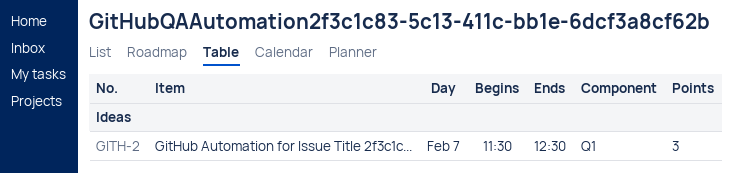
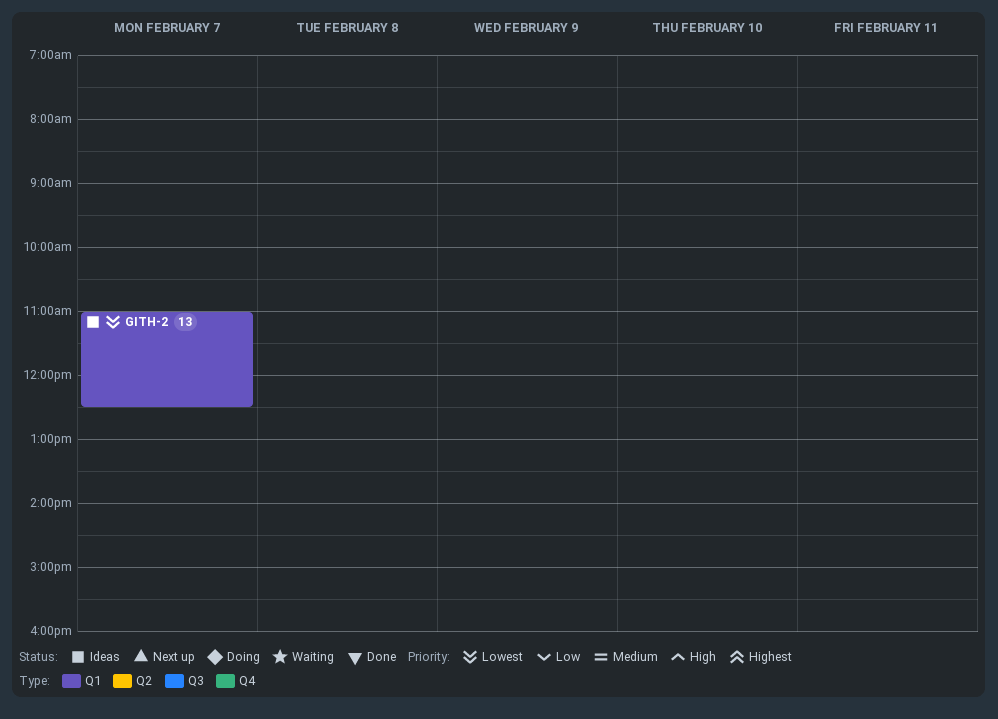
GITH-2, estimate: 3 -> 13
GITH-2, begins: 11:30 -> 11:00

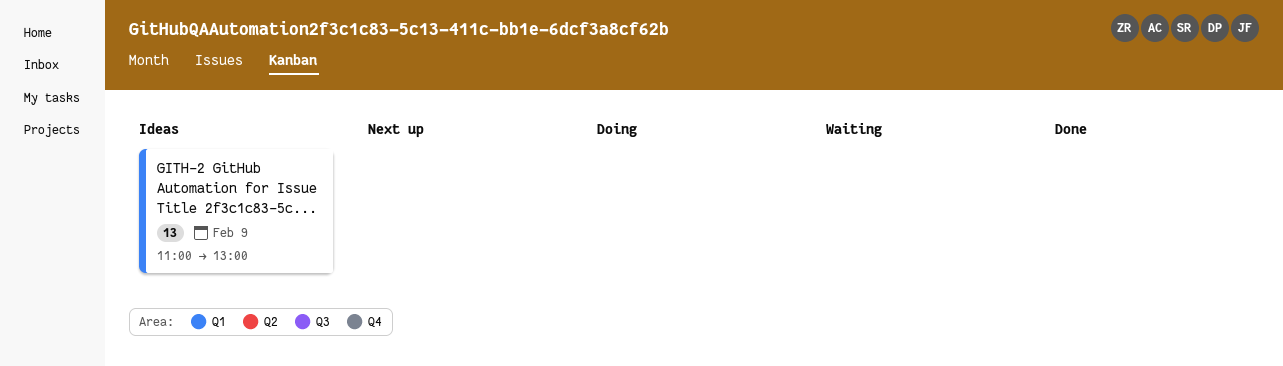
GITH-2, day: Feb 7 -> Feb 9
GITH-2, ends: 12:30 -> 13:00

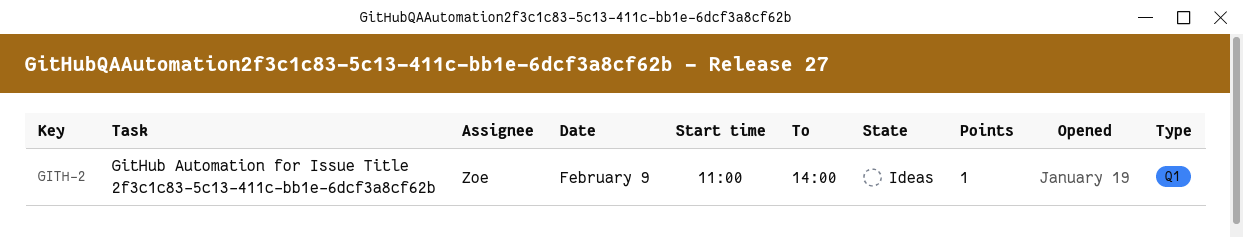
GITH-2, estimate: 13 -> 1
GITH-2, ends: 13:00 -> 14:00

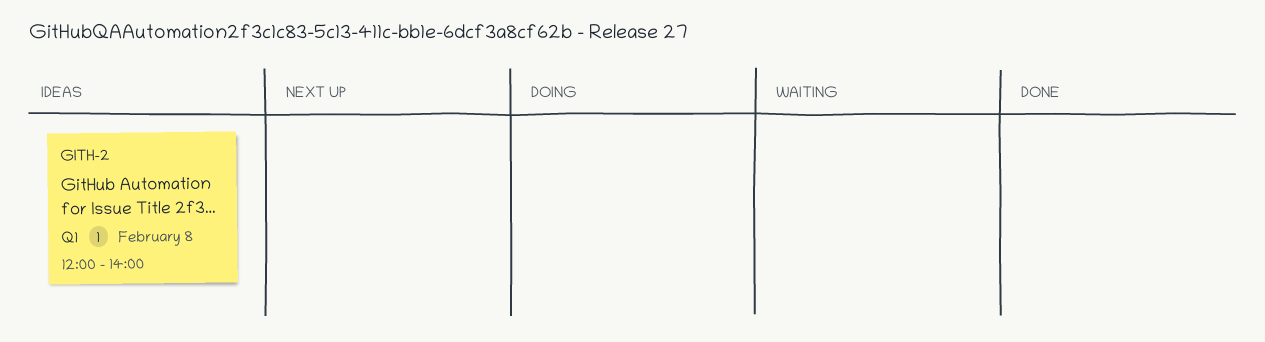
GITH-2, day: Feb 9 -> Feb 8
GITH-2, begins: 11:00 -> 12:00

